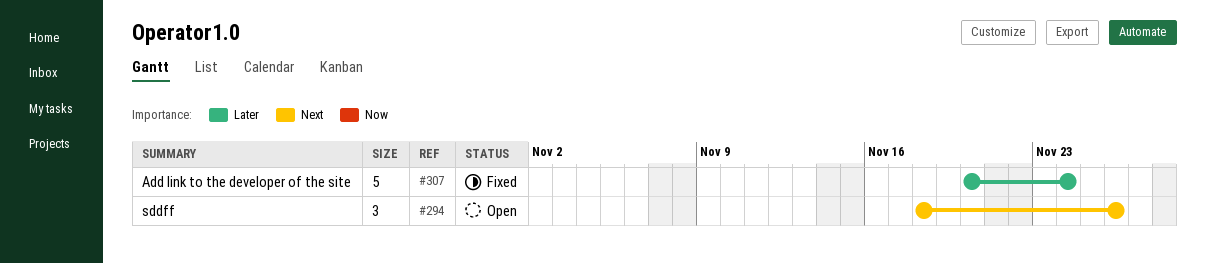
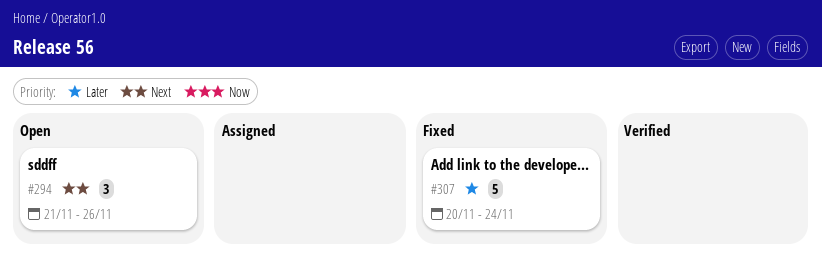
#294, start: Nov 18 -> Nov 21

